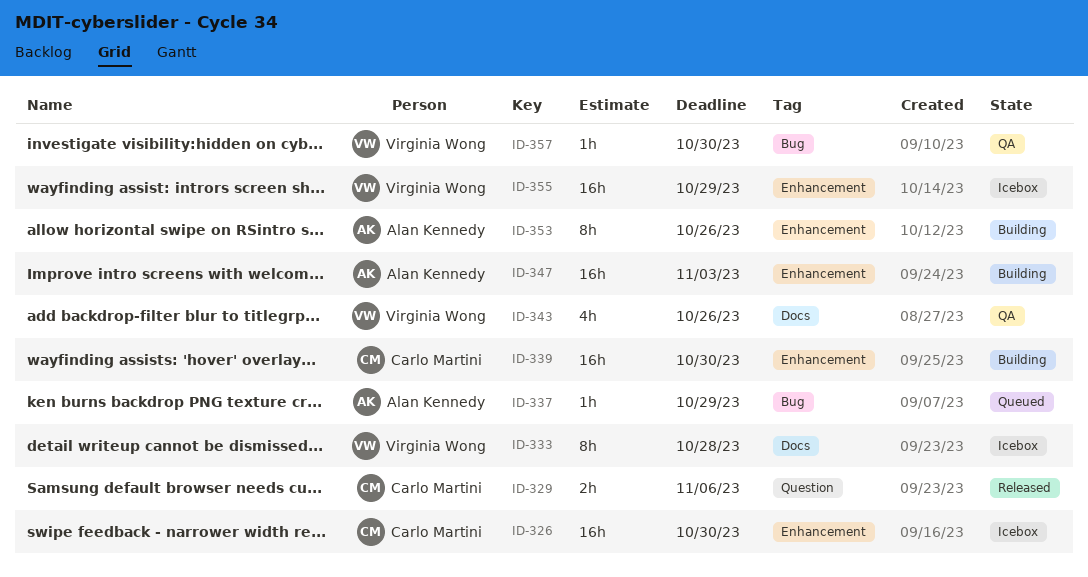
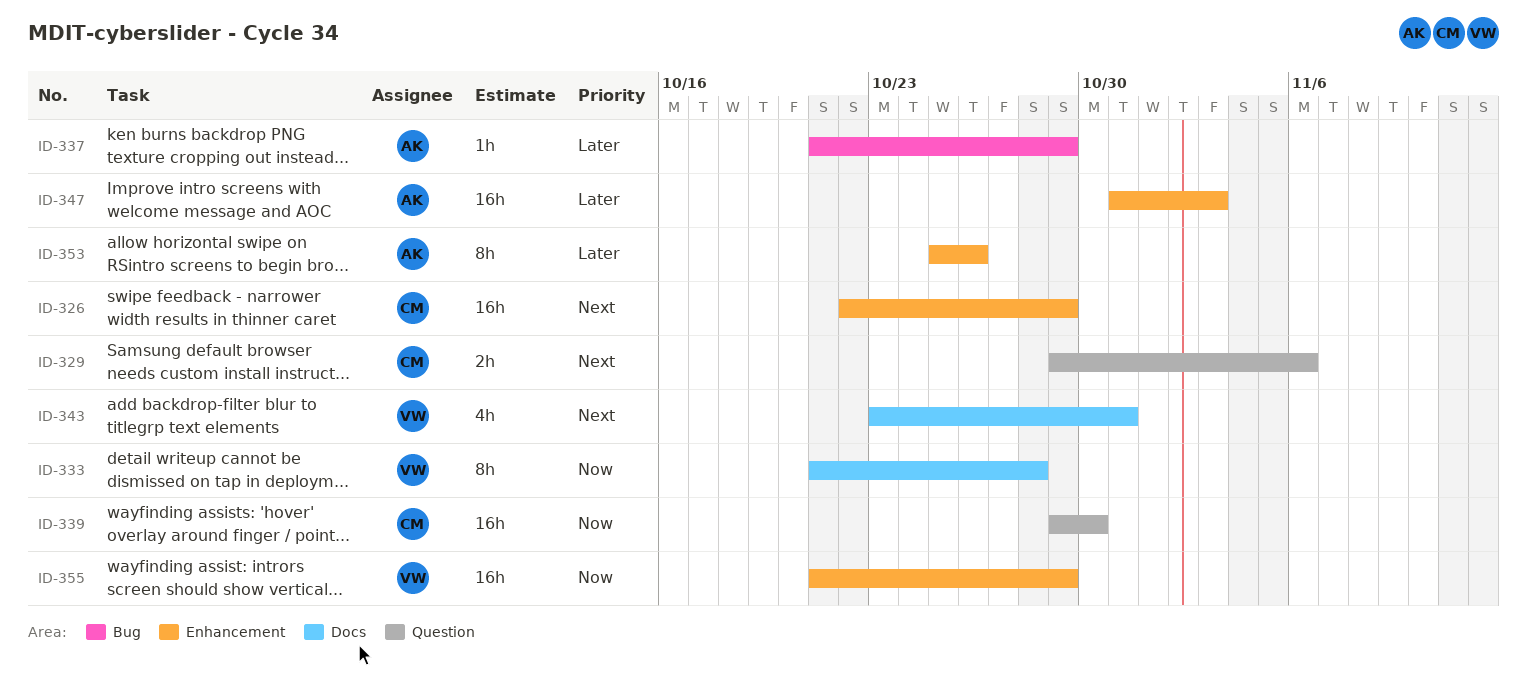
ID-326, due: Oct 30 -> Oct 29
ID-339, label: Enhancement -> Question
ID-343, due: Oct 26 -> Oct 31
ID-357: present -> none

